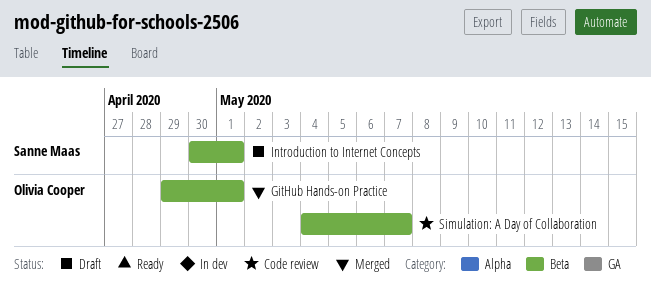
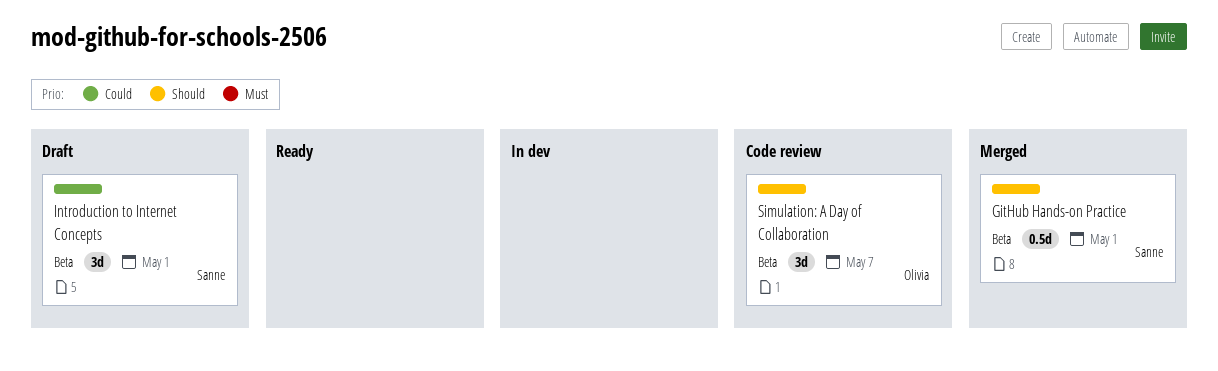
GitHub Hands-on Practice, owner: Olivia Cooper -> Sanne Maas

